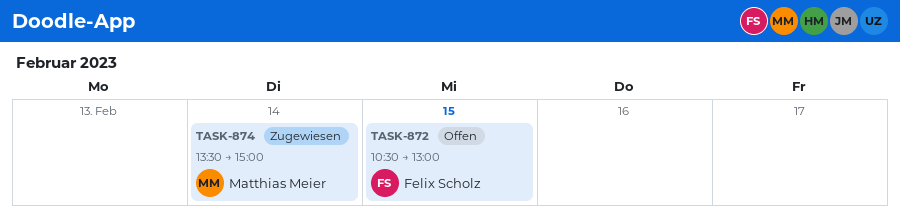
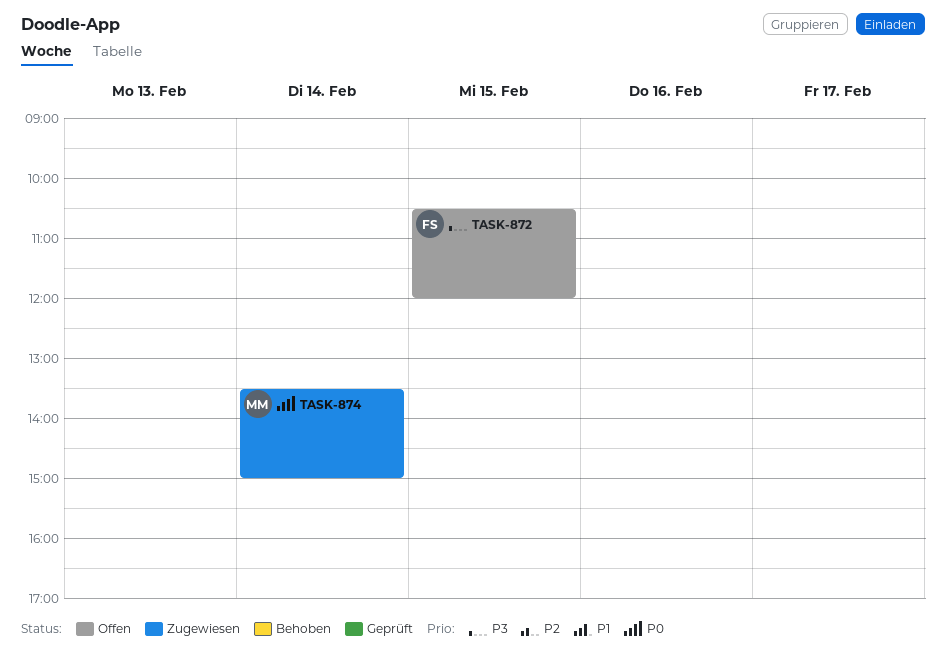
TASK-872, ends: 13:00 -> 12:00

